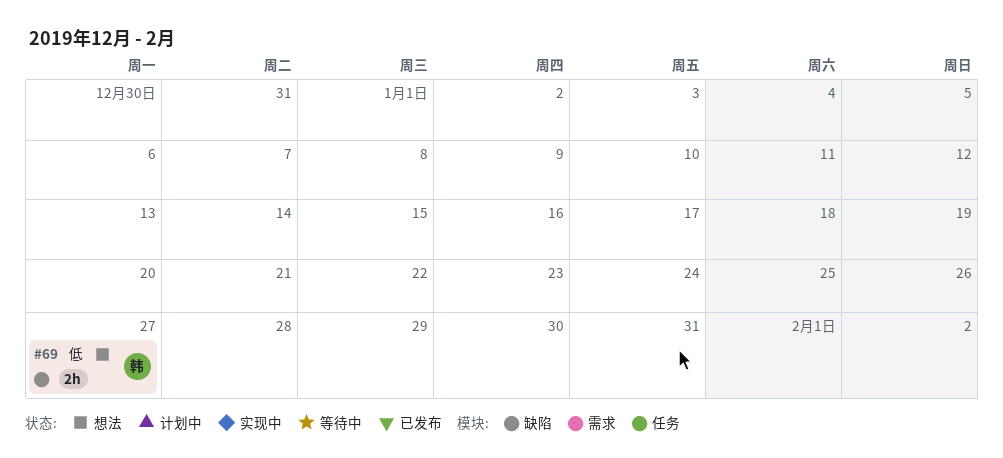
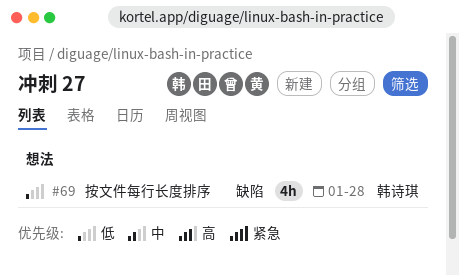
#69, estimate: 2h -> 4h
#69, due: Jan 27 -> Jan 28

